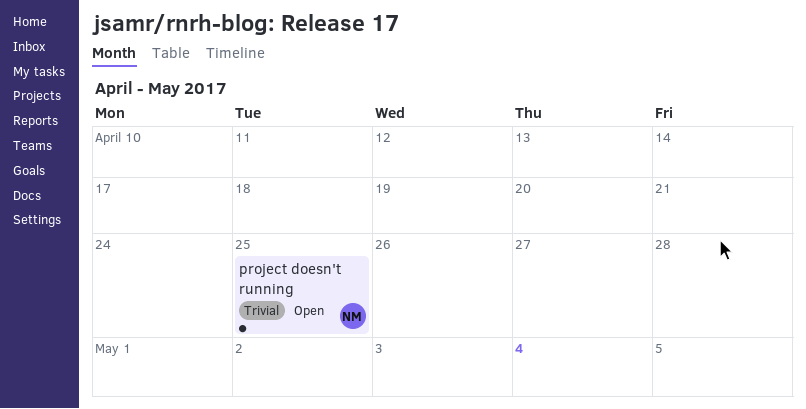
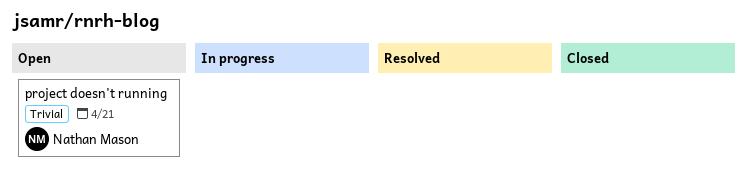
project doesn't running, due: Apr 25 -> Apr 21

